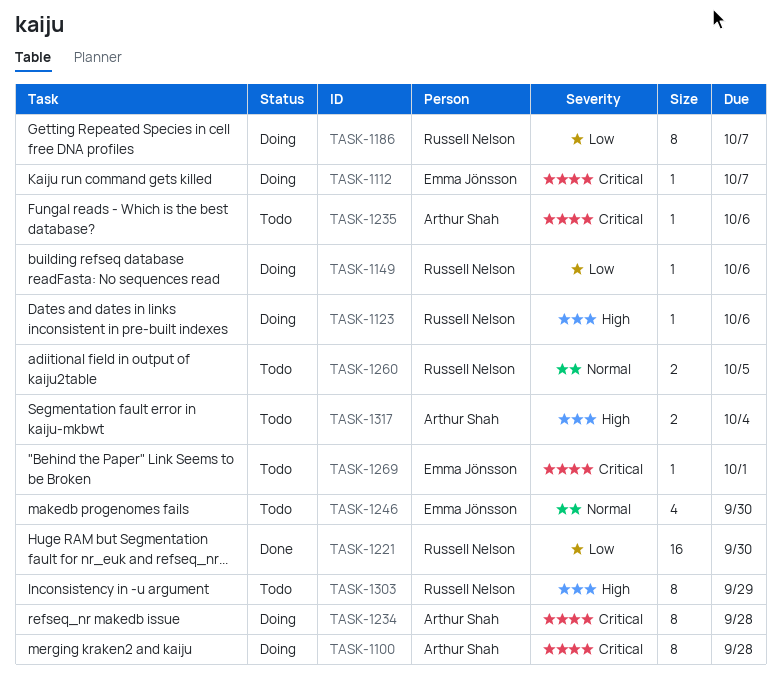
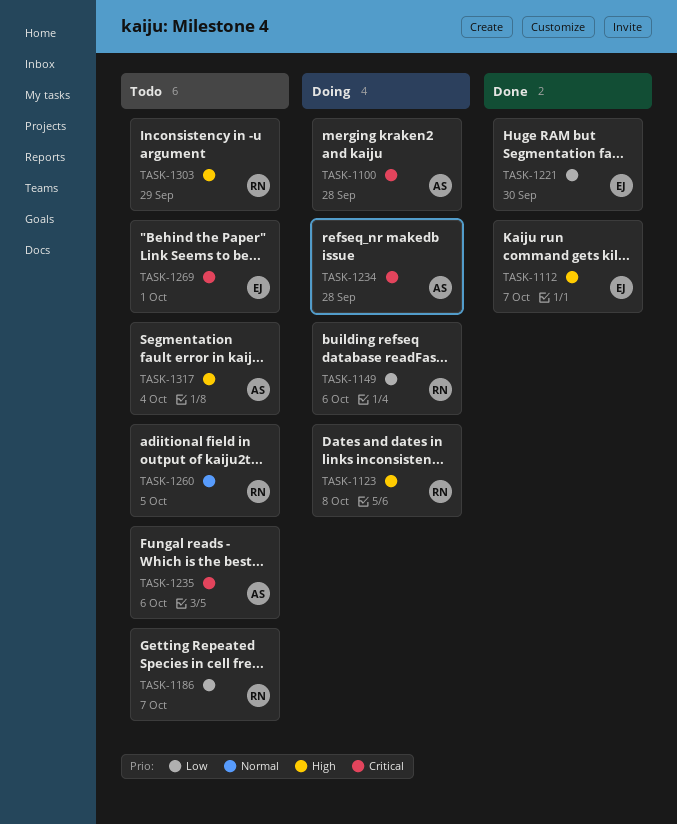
TASK-1112, status: Doing -> Done
TASK-1112, priority: Critical -> High
TASK-1123, due: Oct 6 -> Oct 8
TASK-1186, status: Doing -> Todo
TASK-1221, owner: Russell Nelson -> Emma Jönsson
TASK-1246: present -> none

